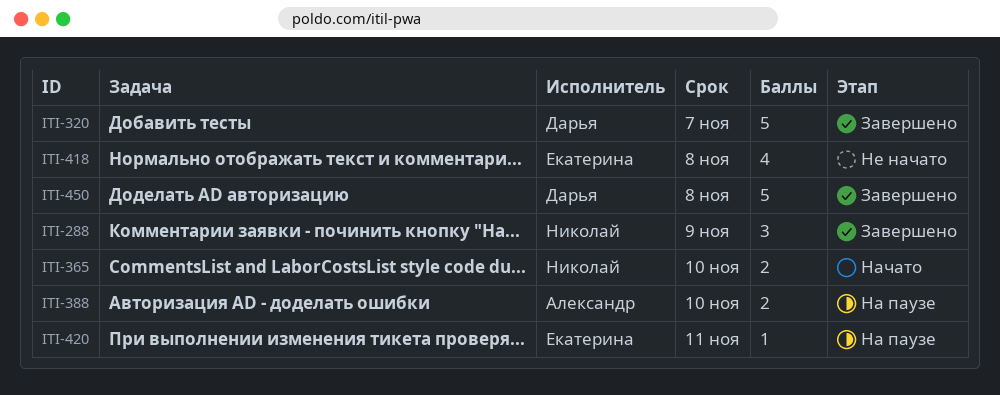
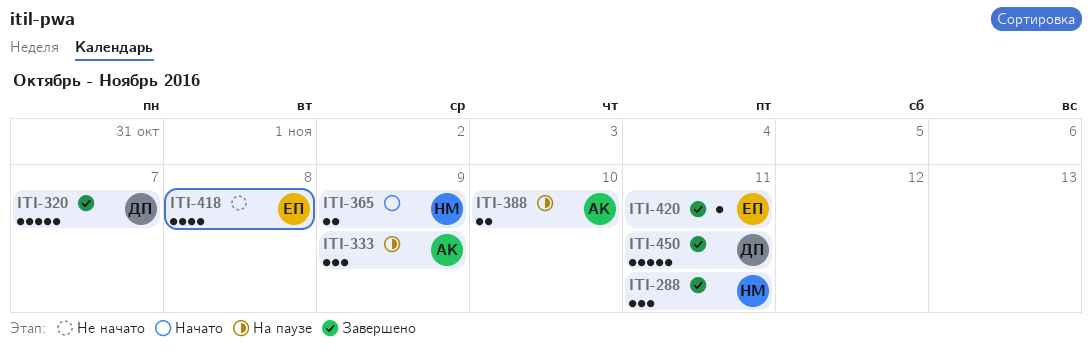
ITI-288, due: Nov 9 -> Nov 11
ITI-333: none -> present
ITI-365, due: Nov 10 -> Nov 9
ITI-420, status: На паузе -> Завершено
ITI-450, due: Nov 8 -> Nov 11

